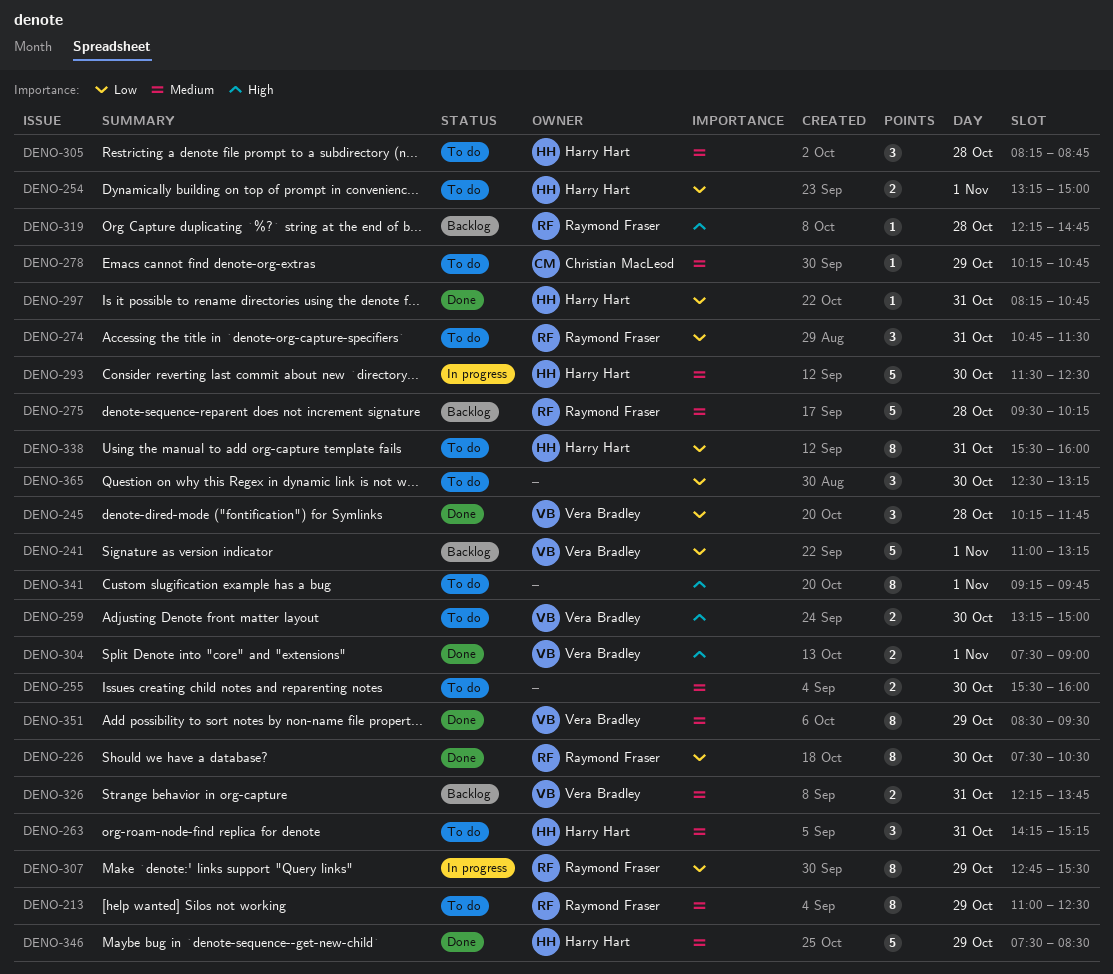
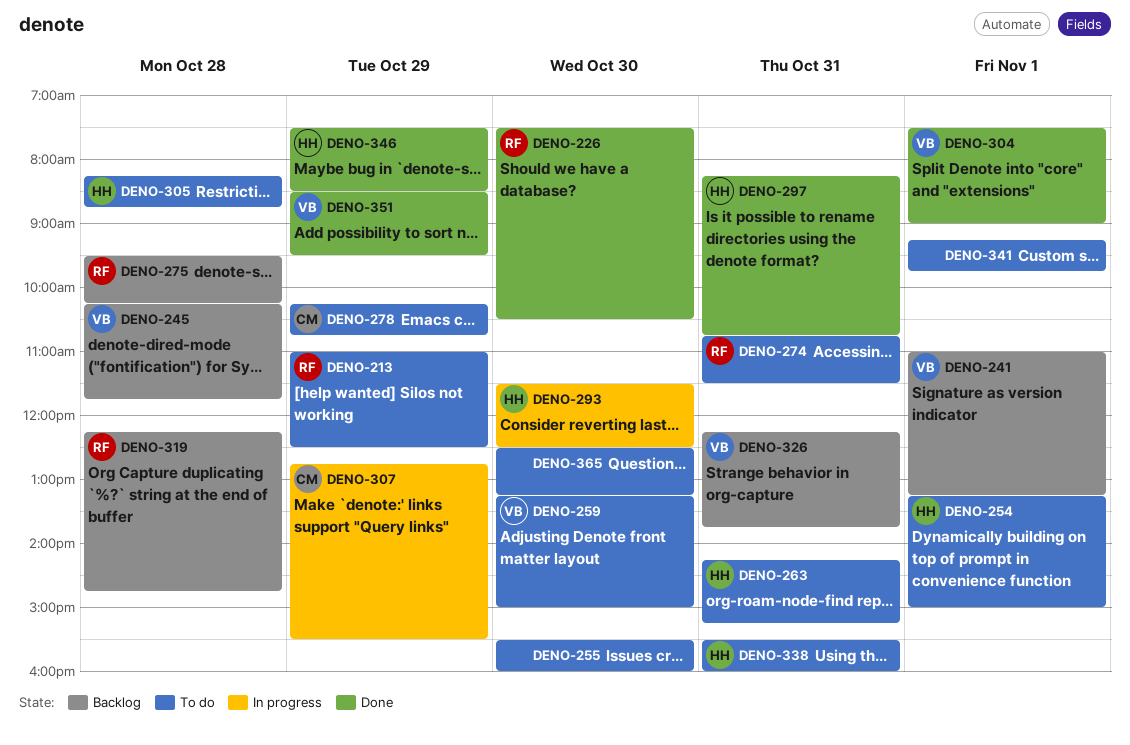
DENO-245, status: Done -> Backlog
DENO-307, owner: Raymond Fraser -> Christian MacLeod

